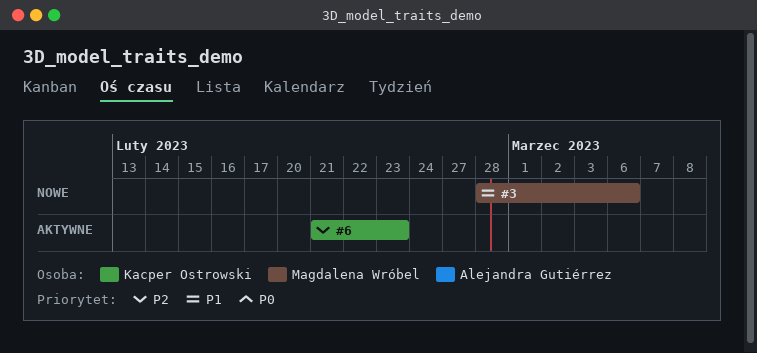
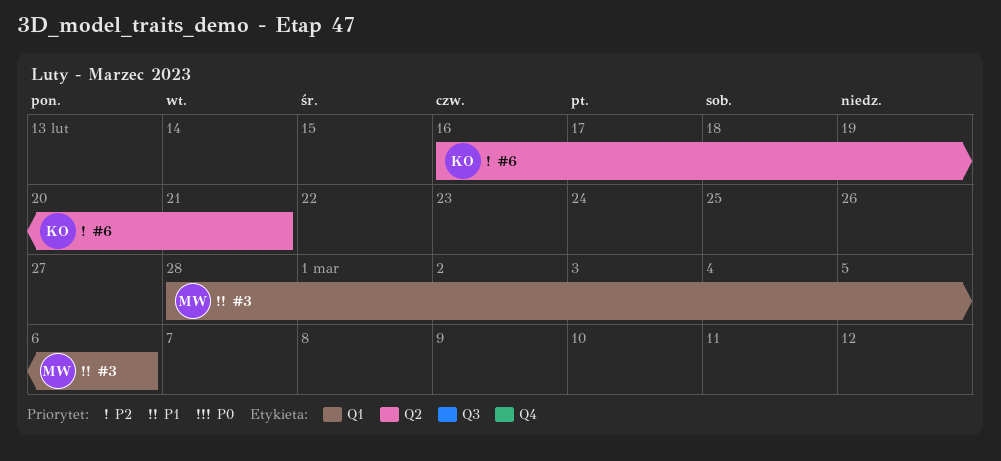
#6, start: Feb 21 -> Feb 16
#6, due: Feb 23 -> Feb 21

